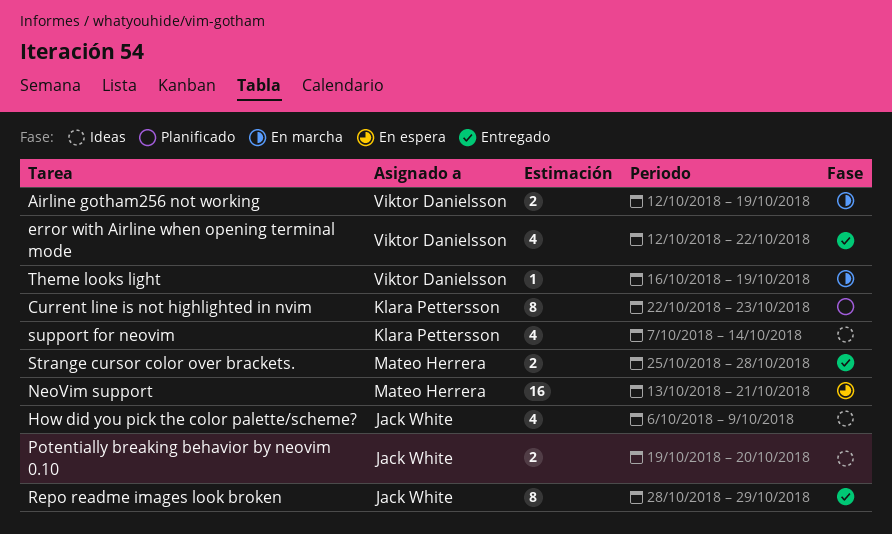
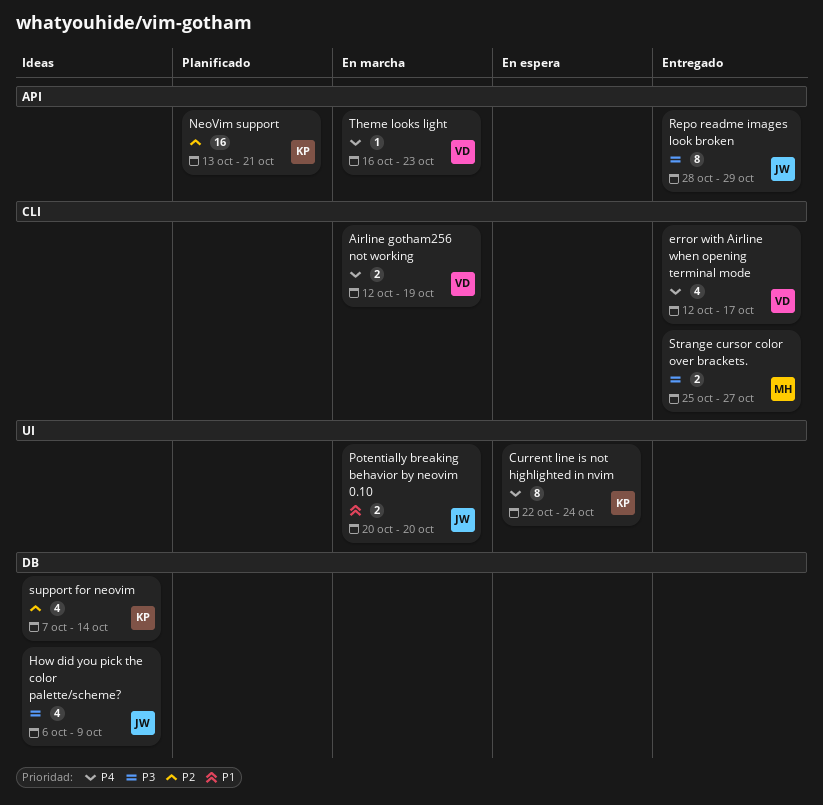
Current line is not highlighted in nvim, status: Planificado -> En espera
Current line is not highlighted in nvim, due: Oct 23 -> Oct 24
error with Airline when opening terminal mode, due: Oct 22 -> Oct 17
NeoVim support, status: En espera -> Planificado
NeoVim support, owner: Mateo Herrera -> Klara Pettersson
Potentially breaking behavior by neovim 0.10, status: Ideas -> En marcha
Potentially breaking behavior by neovim 0.10, start: Oct 19 -> Oct 20
Strange cursor color over brackets., due: Oct 28 -> Oct 27
Theme looks light, due: Oct 19 -> Oct 23

